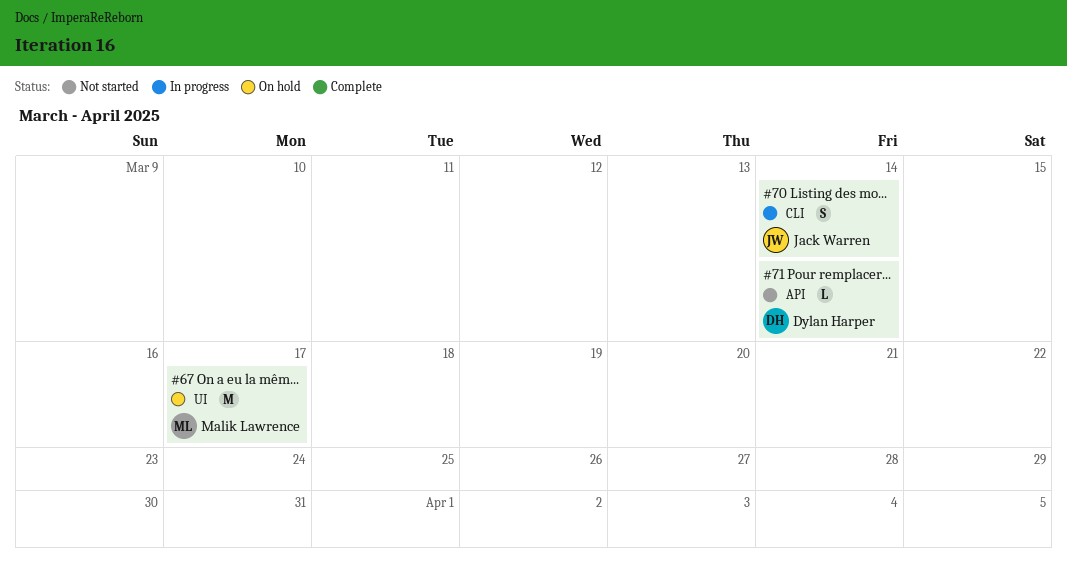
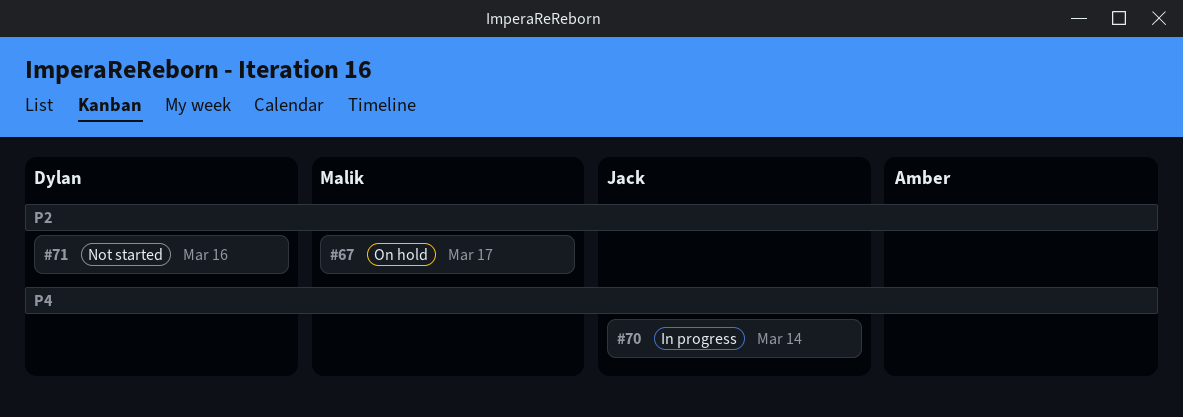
#71, due: Mar 14 -> Mar 16

